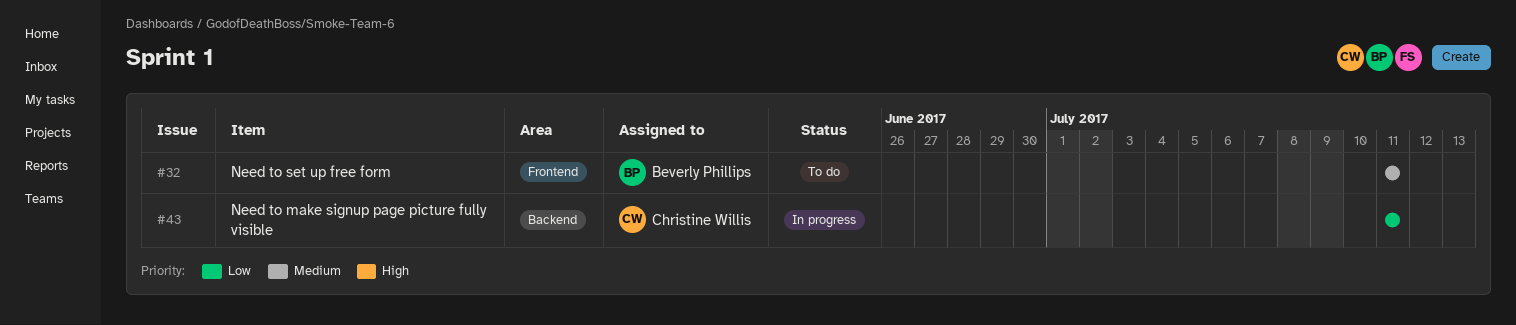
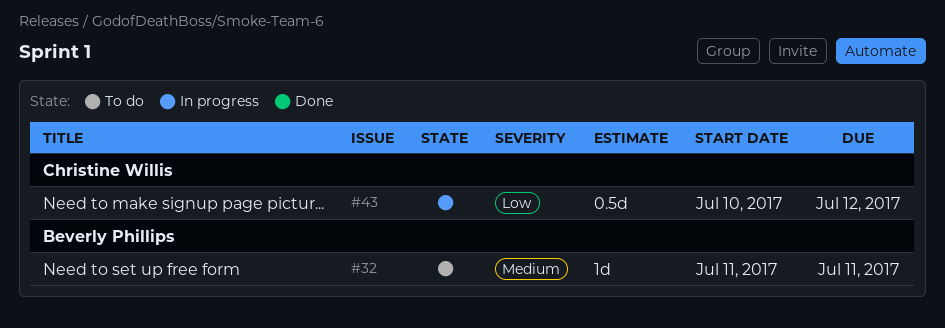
#43, start: Jul 11 -> Jul 10
#43, due: Jul 11 -> Jul 12

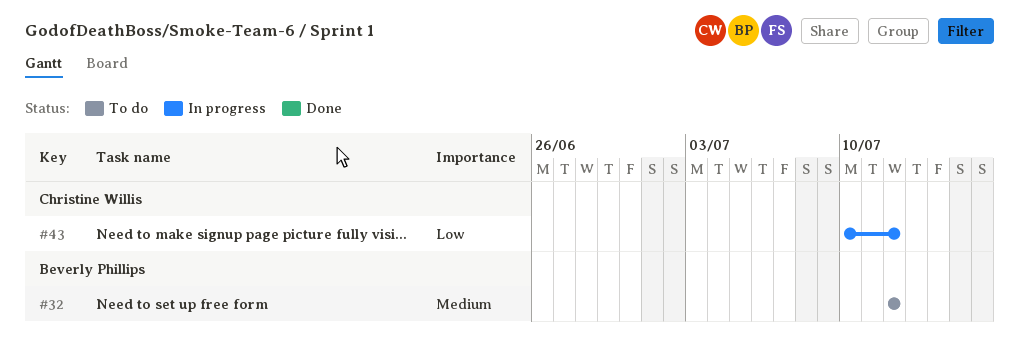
#32, start: Jul 11 -> Jul 12
#32, due: Jul 11 -> Jul 12

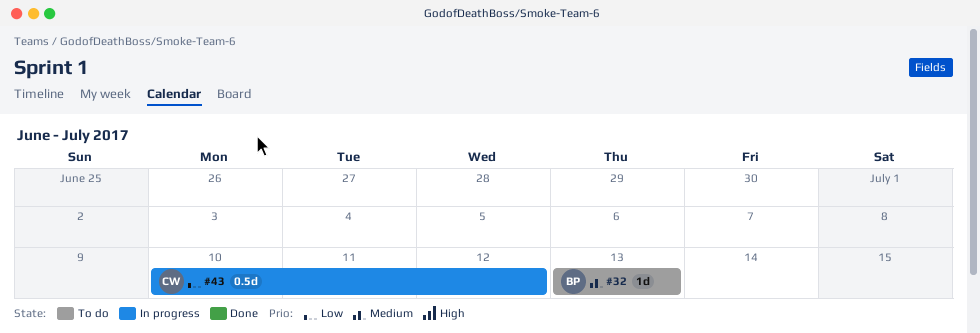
#32, start: Jul 12 -> Jul 13
#32, due: Jul 12 -> Jul 13

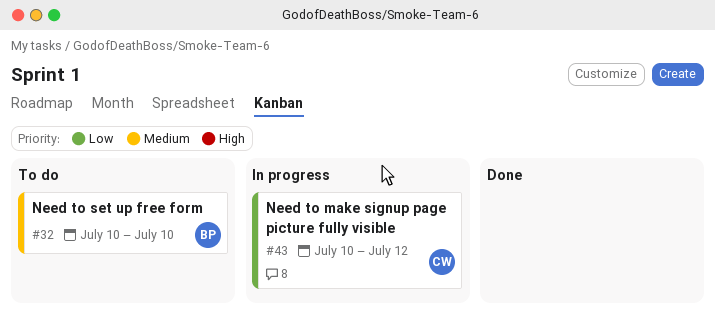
#32, start: Jul 13 -> Jul 10
#32, due: Jul 13 -> Jul 10

